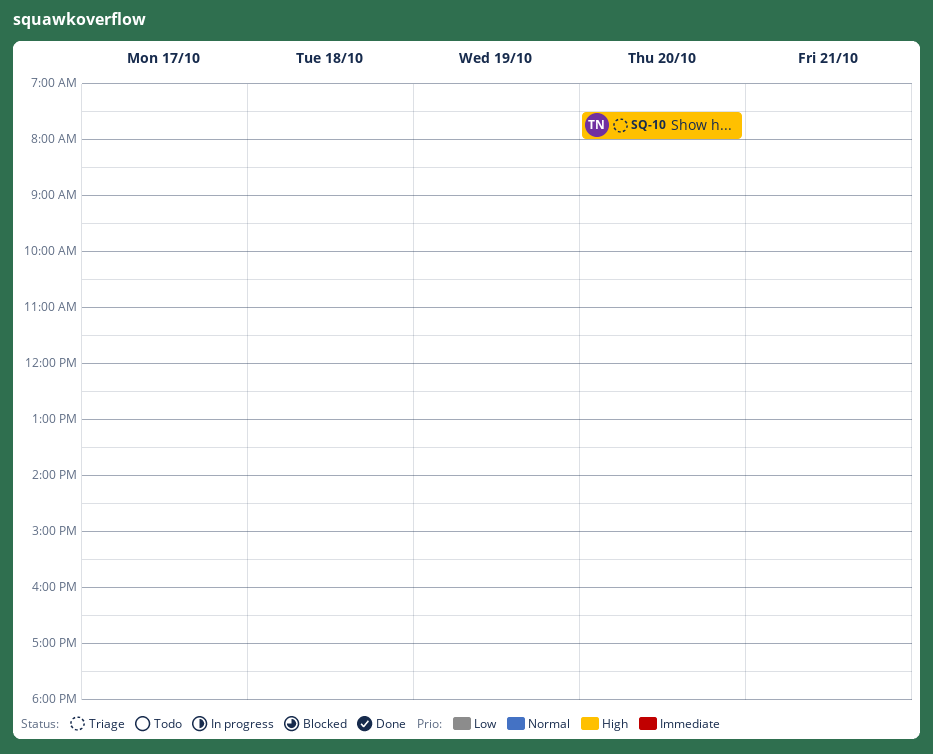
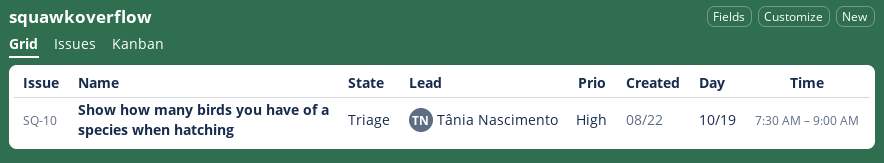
SQ-10, day: Oct 20 -> Oct 19
SQ-10, ends: 08:00 -> 09:00

